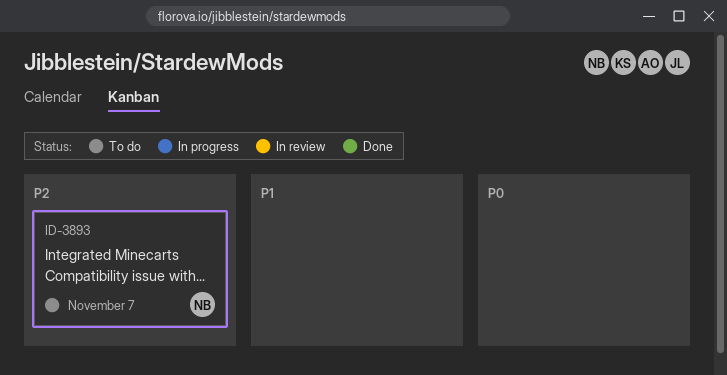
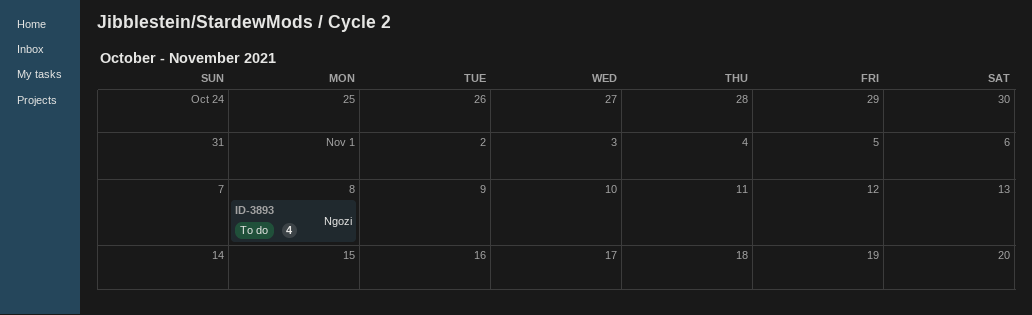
ID-3893, due: Nov 7 -> Nov 8

